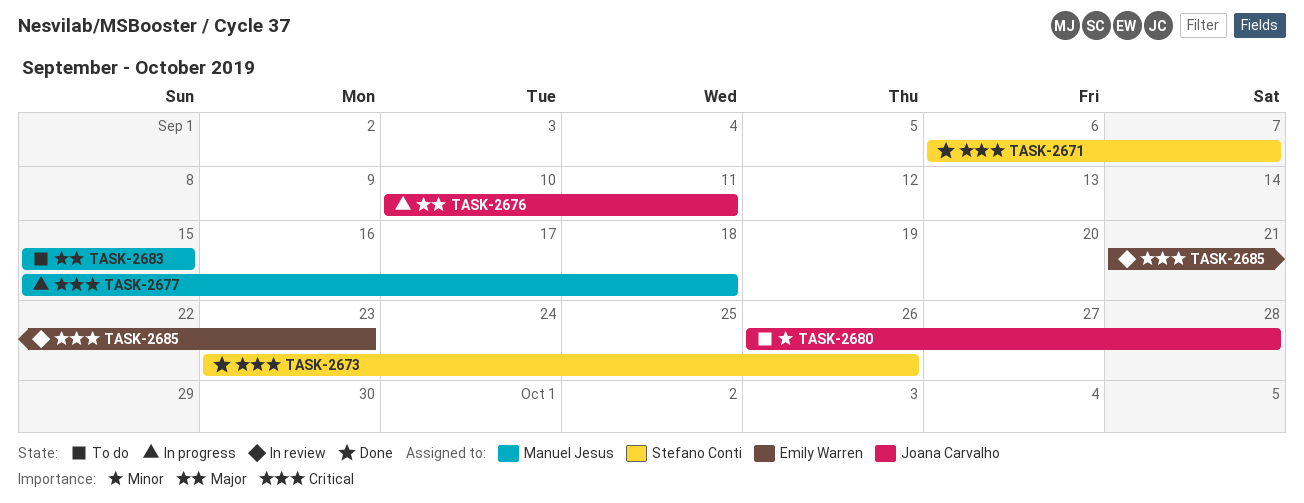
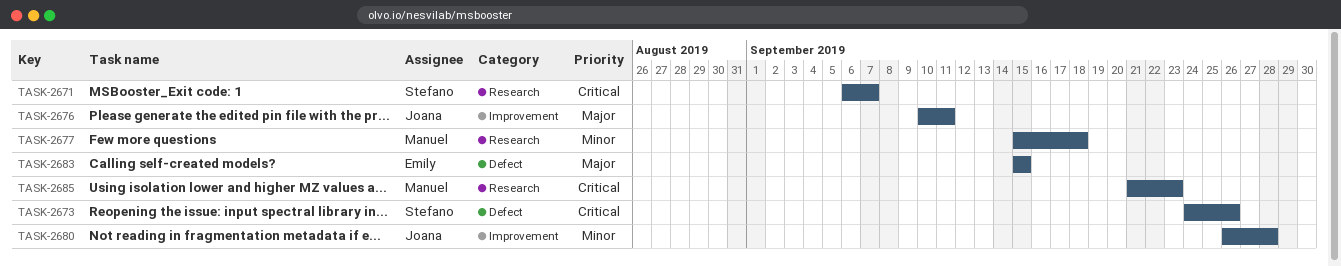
TASK-2673, start: Sep 23 -> Sep 24
TASK-2677, priority: Critical -> Minor
TASK-2683, owner: Manuel Jesus -> Emily Warren
TASK-2685, owner: Emily Warren -> Manuel Jesus

